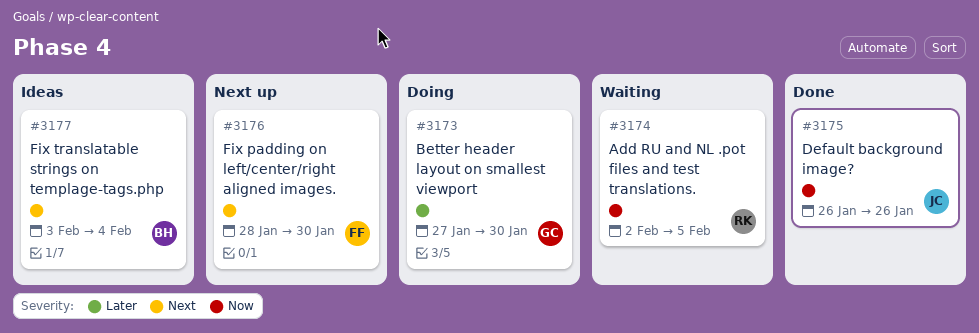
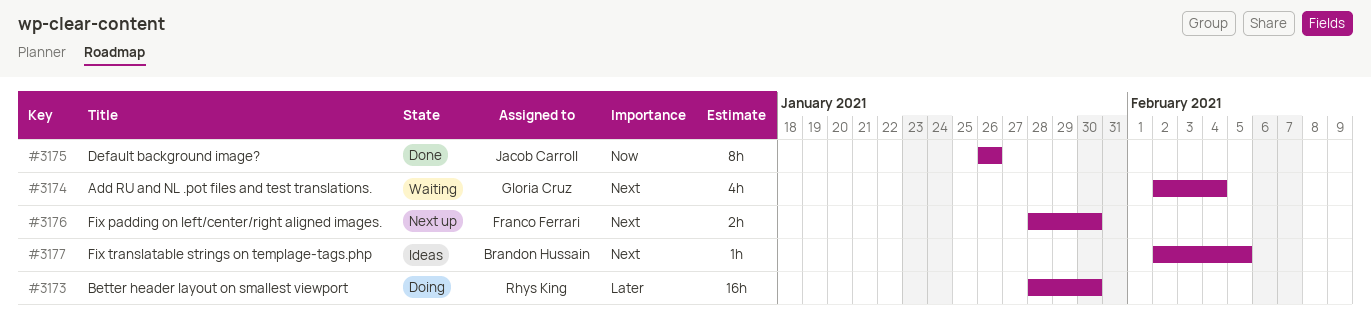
#3173, owner: Gloria Cruz -> Rhys King
#3173, start: Jan 27 -> Jan 28
#3174, owner: Rhys King -> Gloria Cruz
#3174, priority: Now -> Next
#3174, due: Feb 5 -> Feb 4
#3177, start: Feb 3 -> Feb 2
#3177, due: Feb 4 -> Feb 5

